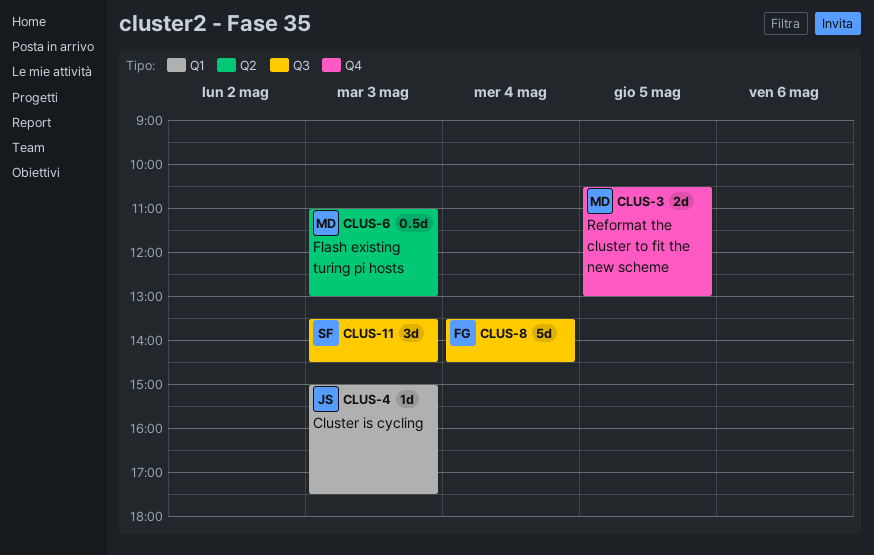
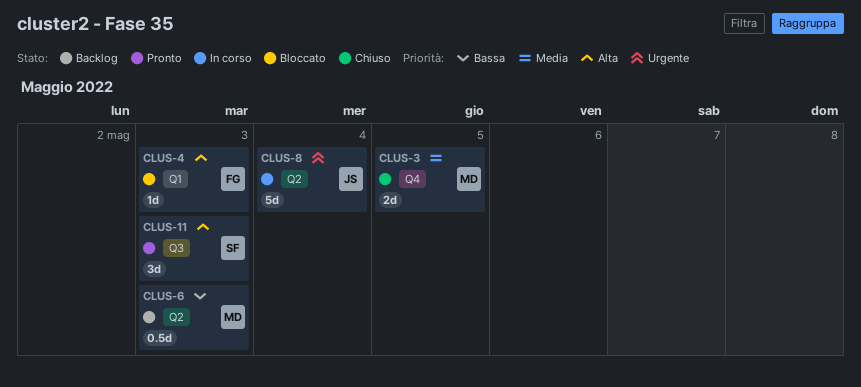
CLUS-4, owner: JS -> FG
CLUS-8, owner: FG -> JS
CLUS-8, label: Q3 -> Q2

